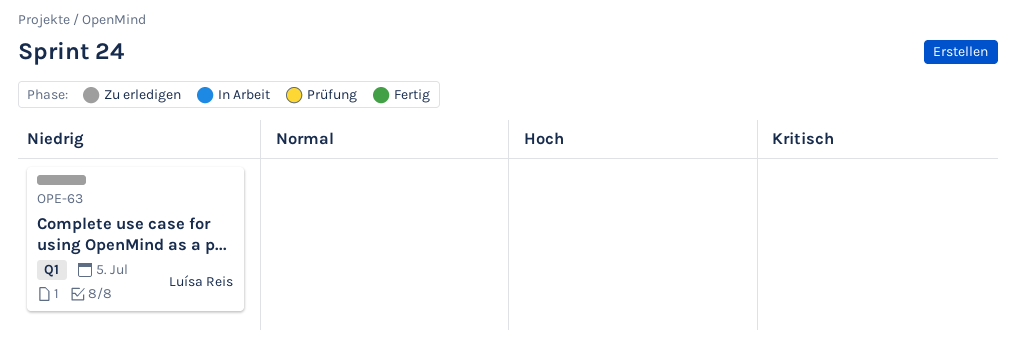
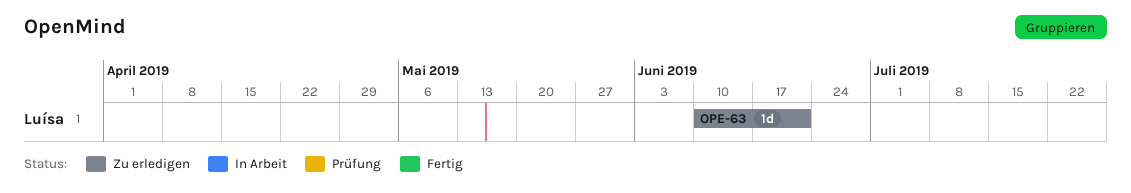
OPE-63, due: Jul 5 -> Jun 21

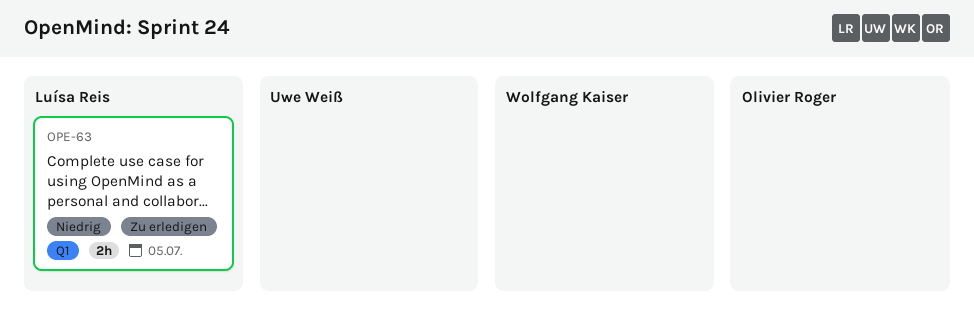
OPE-63, estimate: 1d -> 2h
OPE-63, due: Jun 21 -> Jul 5

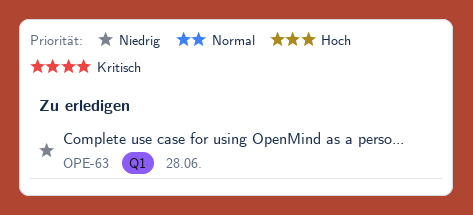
OPE-63, due: Jul 5 -> Jun 28

